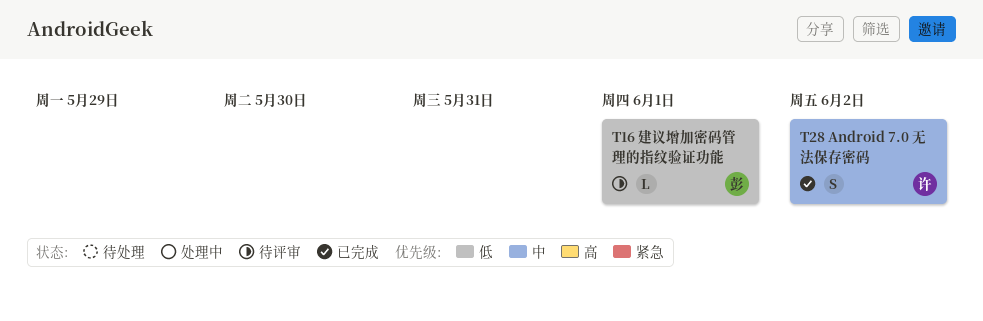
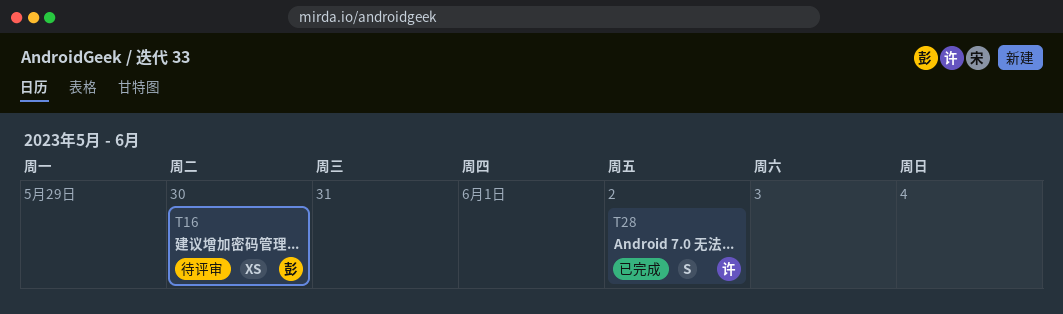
T16, estimate: L -> XS
T16, due: Jun 1 -> May 30

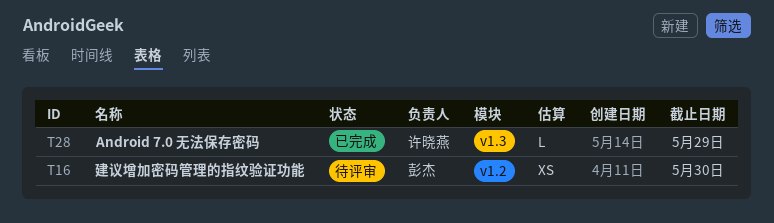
T28, estimate: S -> L
T28, due: Jun 2 -> May 29

